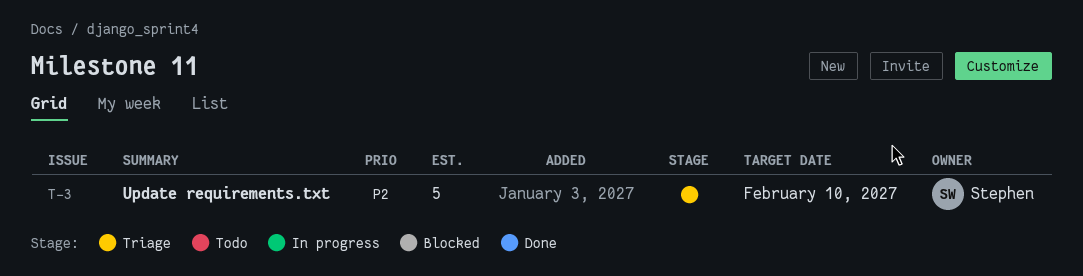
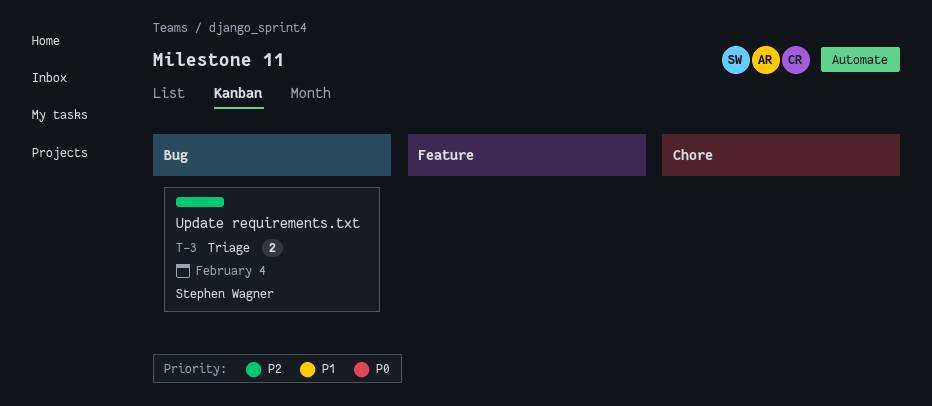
T-3, estimate: 5 -> 2
T-3, due: Feb 10 -> Feb 4

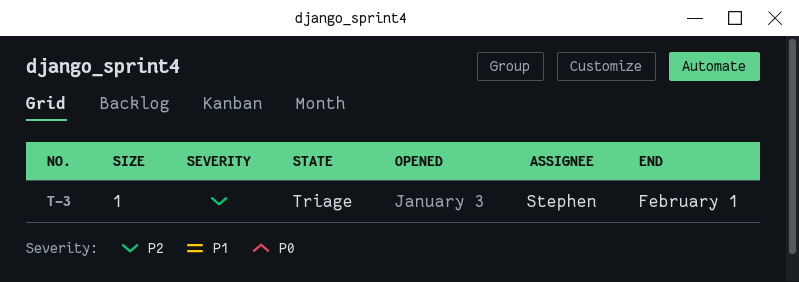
T-3, estimate: 2 -> 1
T-3, due: Feb 4 -> Feb 1

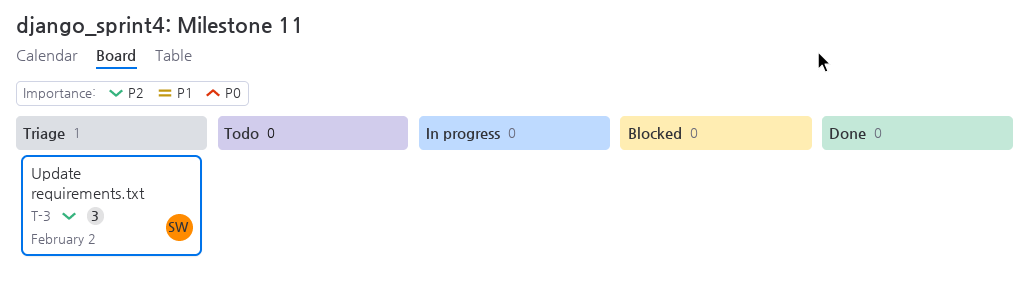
T-3, estimate: 1 -> 3
T-3, due: Feb 1 -> Feb 2

